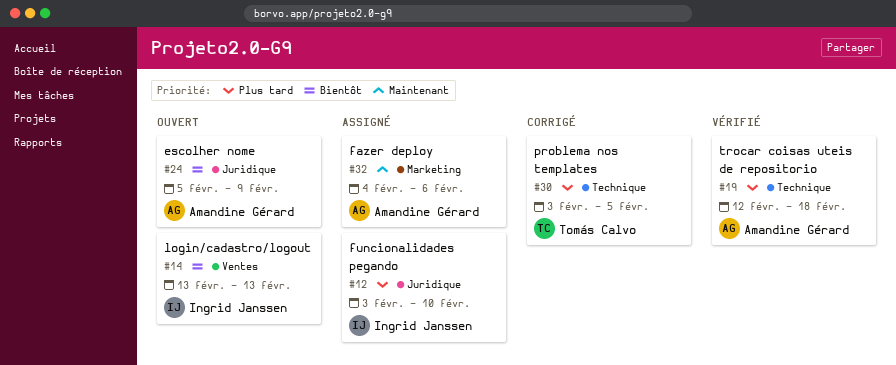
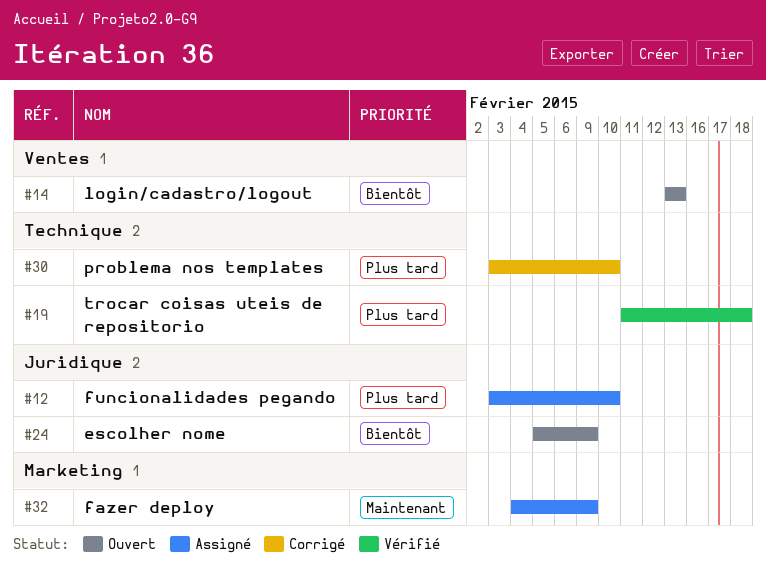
#19, start: Feb 12 -> Feb 11
#30, due: Feb 5 -> Feb 10
#32, due: Feb 6 -> Feb 9

